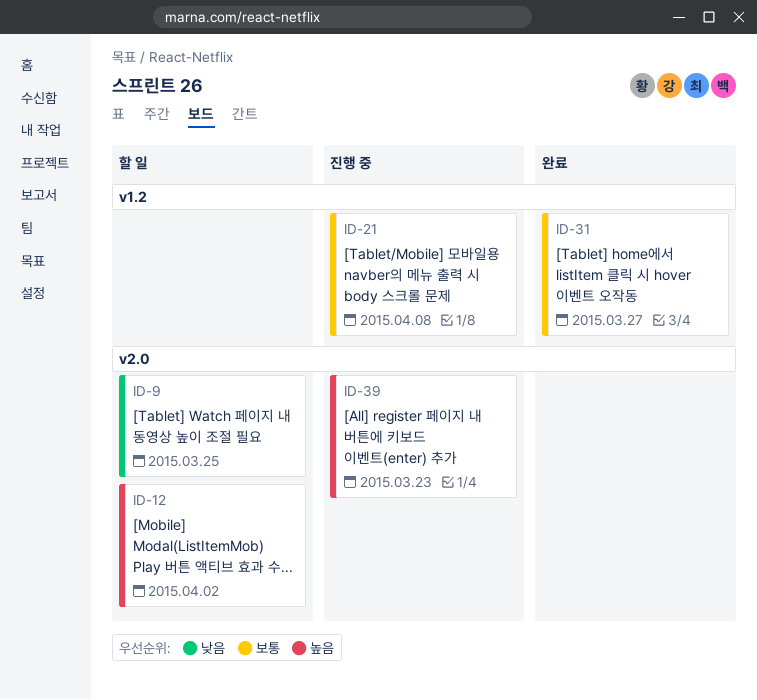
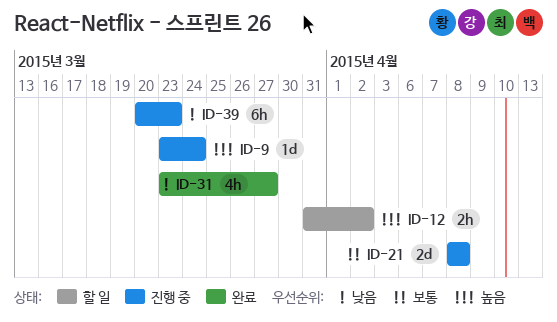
ID-9, status: 할 일 -> 진행 중
ID-9, priority: 낮음 -> 높음
ID-9, due: Mar 25 -> Mar 24
ID-31, priority: 보통 -> 낮음
ID-39, priority: 높음 -> 낮음

